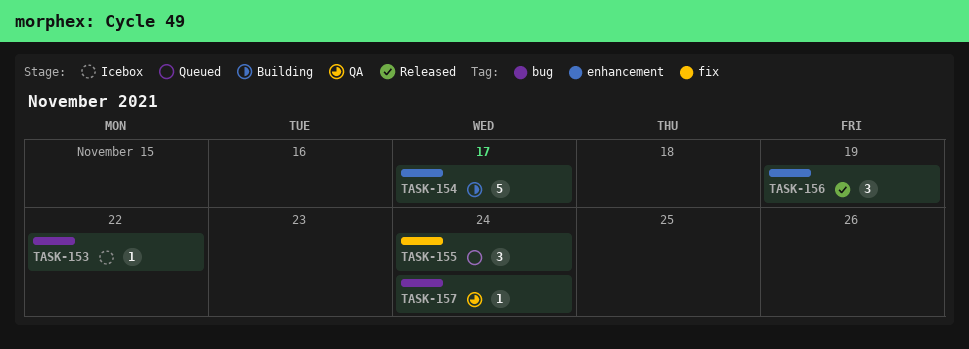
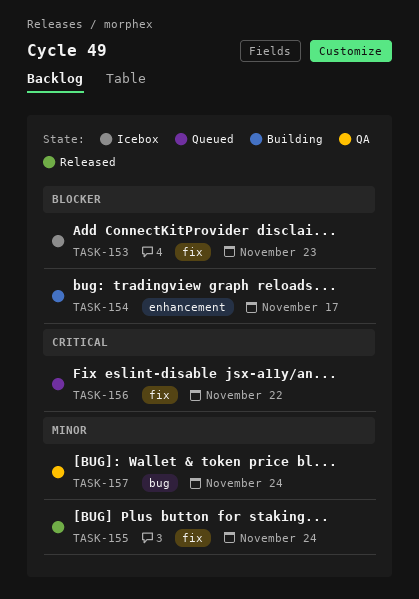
TASK-153, label: bug -> fix
TASK-153, due: Nov 22 -> Nov 23
TASK-155, status: Queued -> Released
TASK-156, status: Released -> Queued
TASK-156, label: enhancement -> fix
TASK-156, due: Nov 19 -> Nov 22

